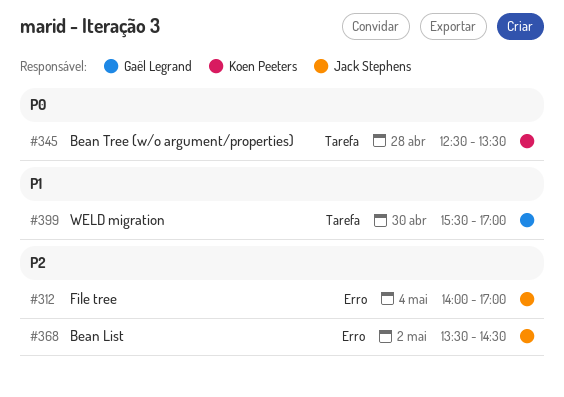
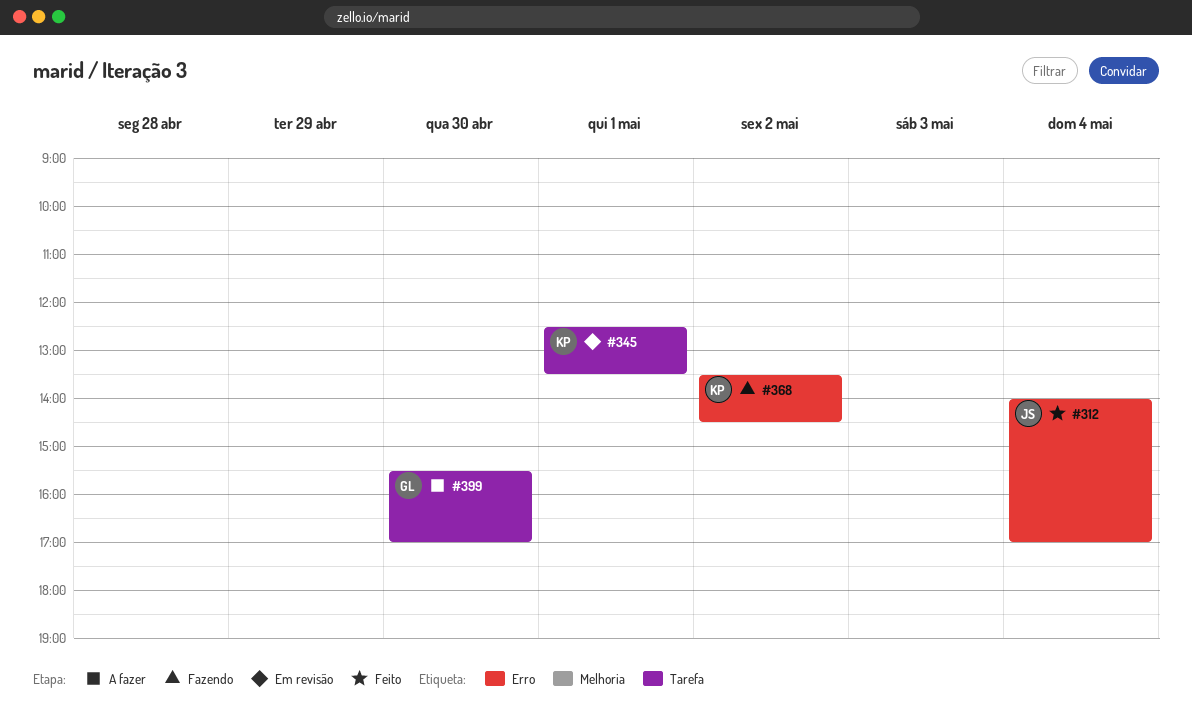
#345, day: Apr 28 -> May 1
#368, owner: Jack Stephens -> Koen Peeters

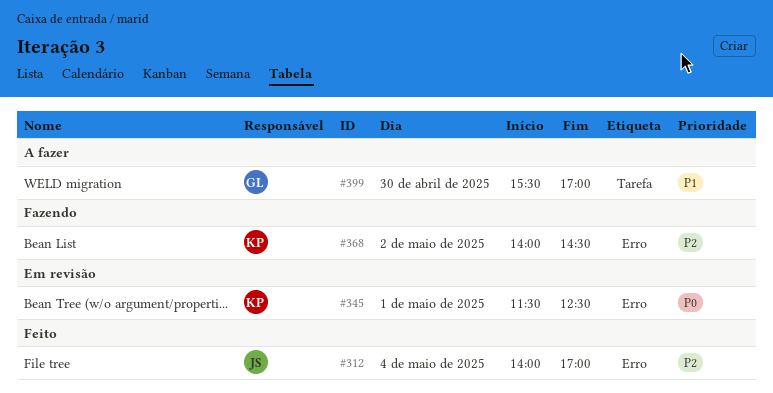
#345, label: Tarefa -> Erro
#345, begins: 12:30 -> 11:30
#345, ends: 13:30 -> 12:30
#368, begins: 13:30 -> 14:00

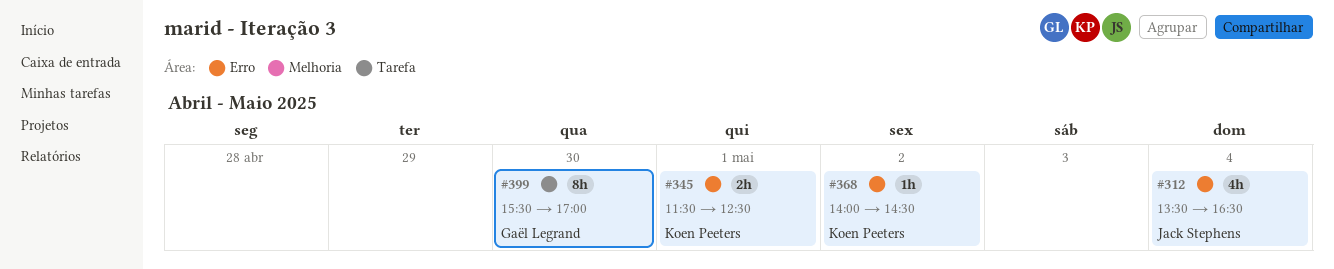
#312, begins: 14:00 -> 13:30
#312, ends: 17:00 -> 16:30

